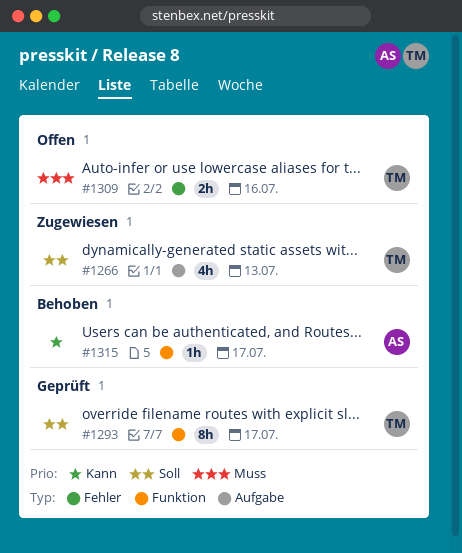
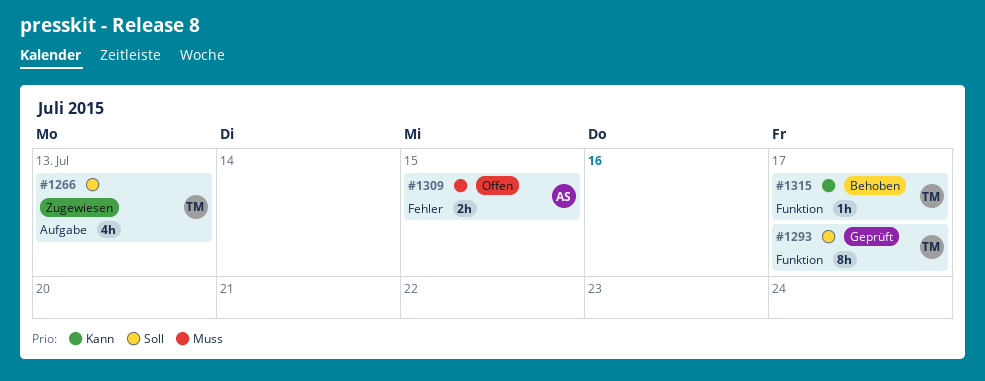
#1309, owner: TM -> AS
#1309, due: Jul 16 -> Jul 15
#1315, owner: AS -> TM

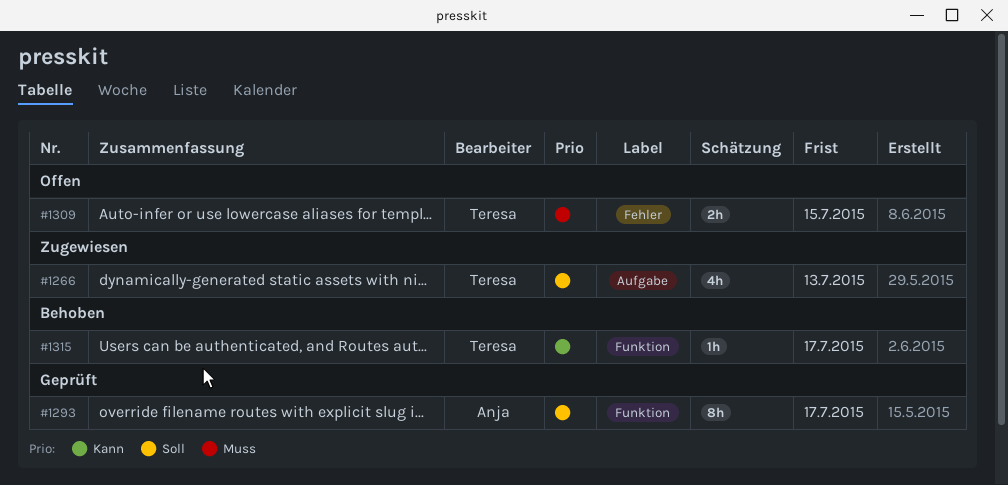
#1293, owner: Teresa -> Anja
#1309, owner: Anja -> Teresa

